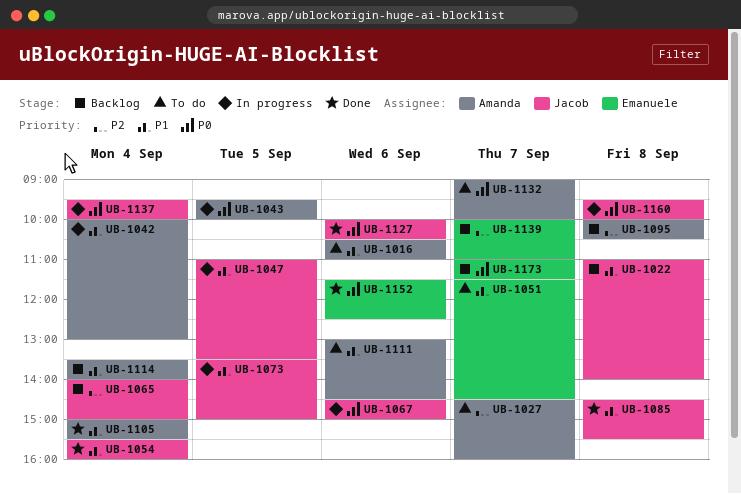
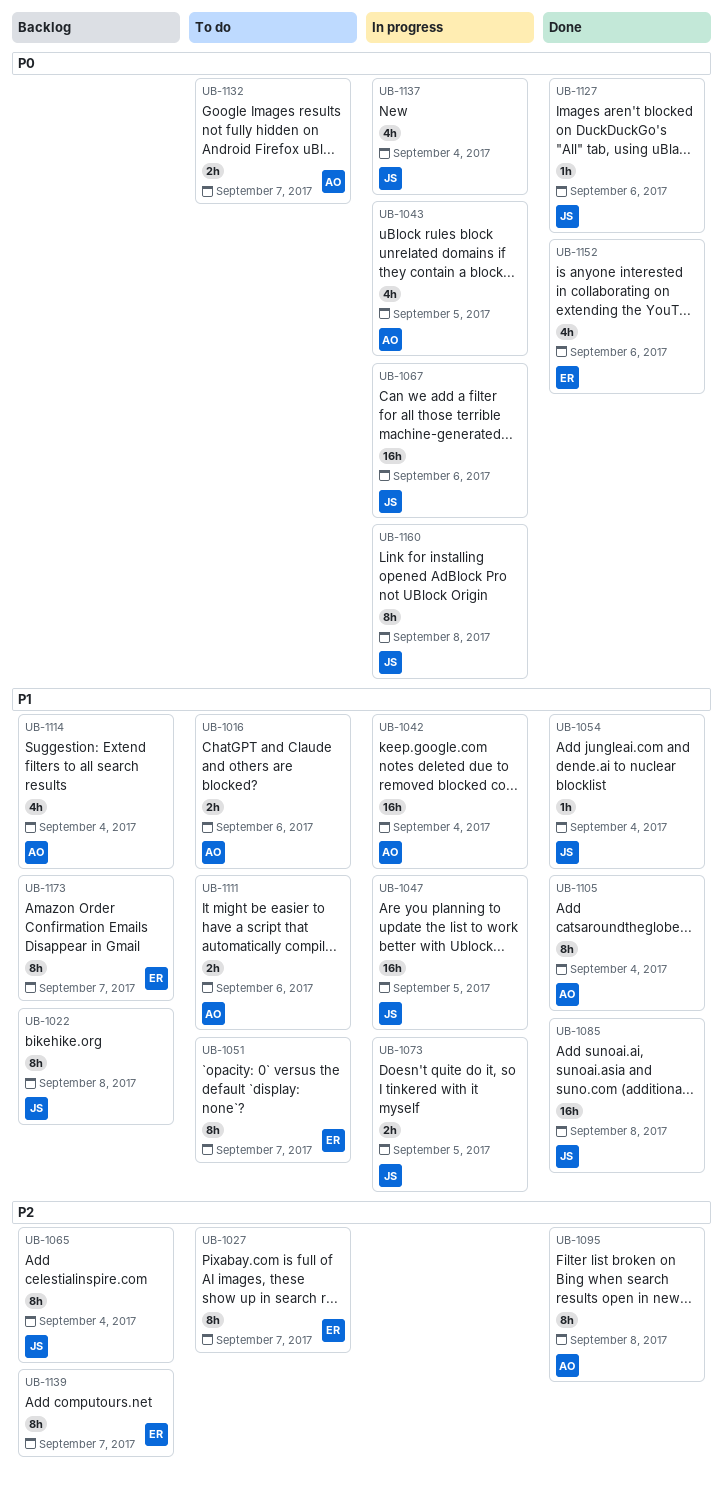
UB-1027, owner: Amanda -> Emanuele
UB-1095, status: Backlog -> Done
UB-1173, priority: P0 -> P1

